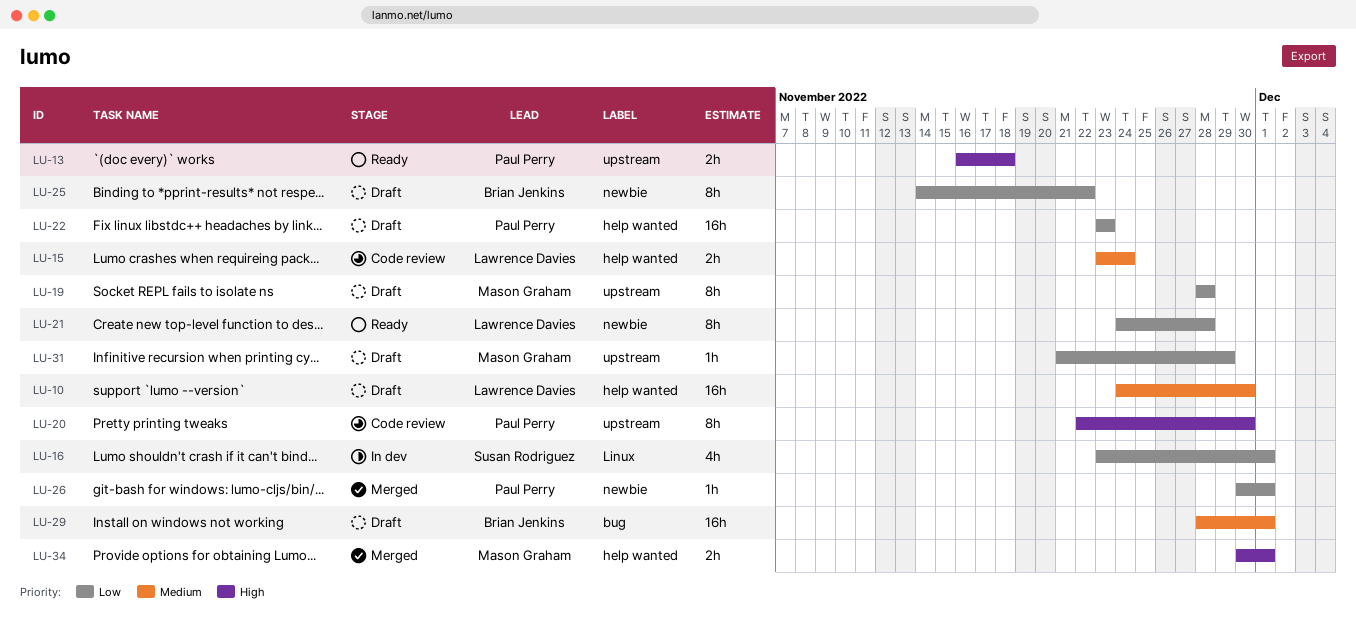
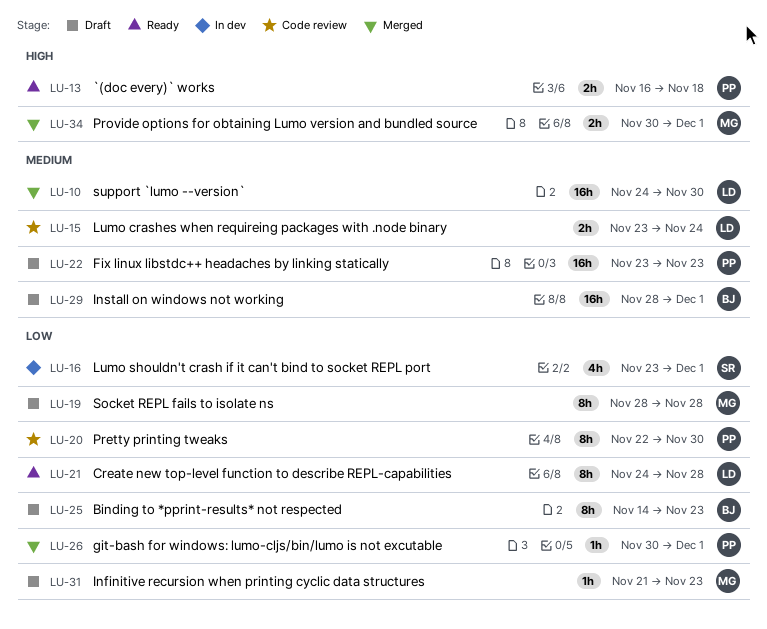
LU-10, status: Draft -> Merged
LU-20, priority: High -> Low
LU-22, priority: Low -> Medium
LU-25, due: Nov 22 -> Nov 23
LU-31, due: Nov 29 -> Nov 23

